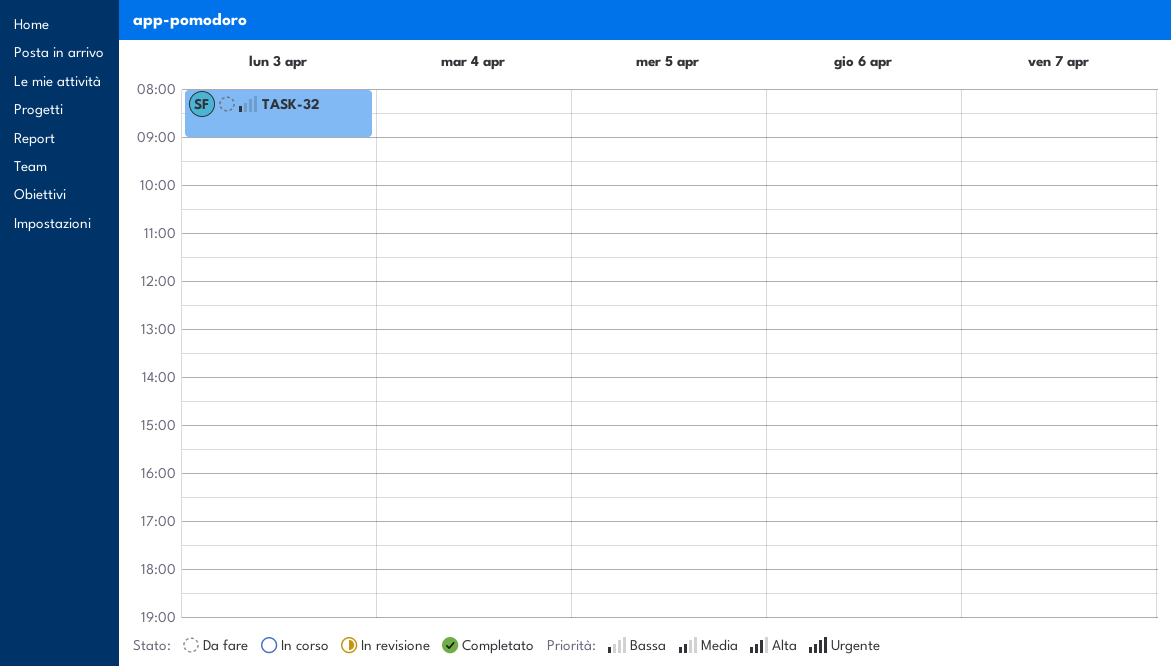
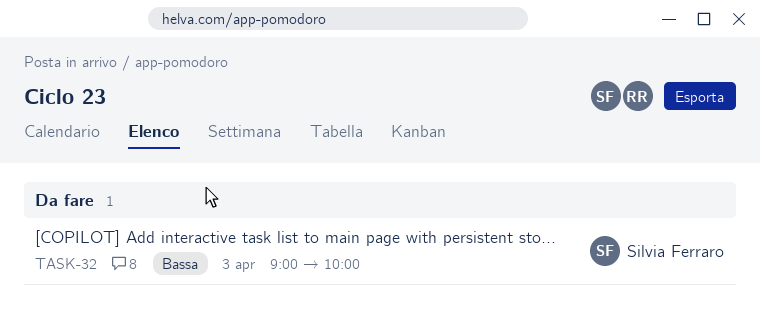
TASK-32, begins: 08:00 -> 09:00
TASK-32, ends: 09:00 -> 10:00

